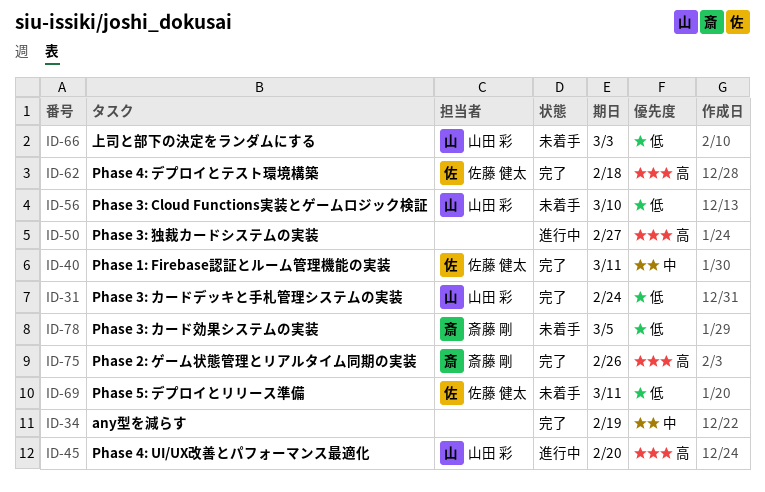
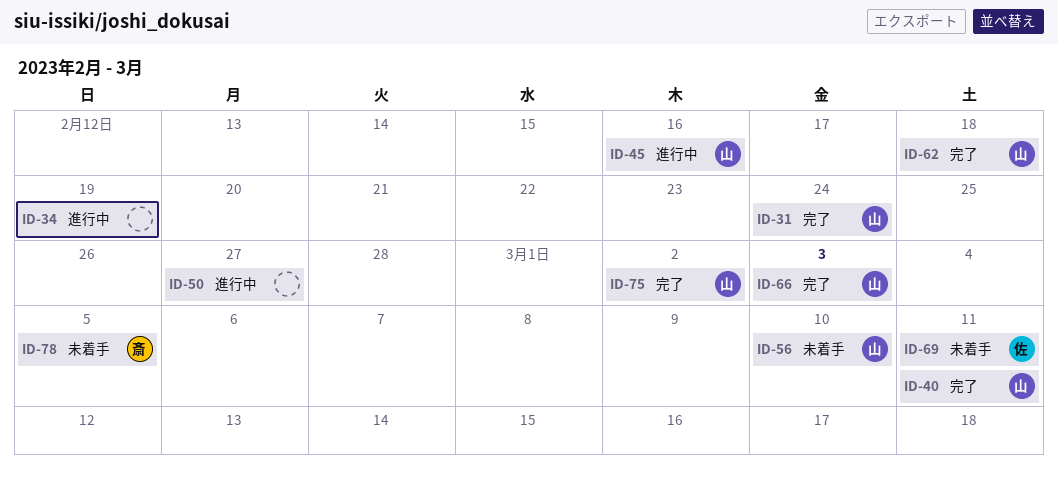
ID-34, status: 完了 -> 進行中
ID-40, owner: 佐藤 健太 -> 山田 彩
ID-45, due: Feb 20 -> Feb 16
ID-62, owner: 佐藤 健太 -> 山田 彩
ID-66, status: 未着手 -> 完了
ID-75, owner: 斎藤 剛 -> 山田 彩
ID-75, due: Feb 26 -> Mar 2

